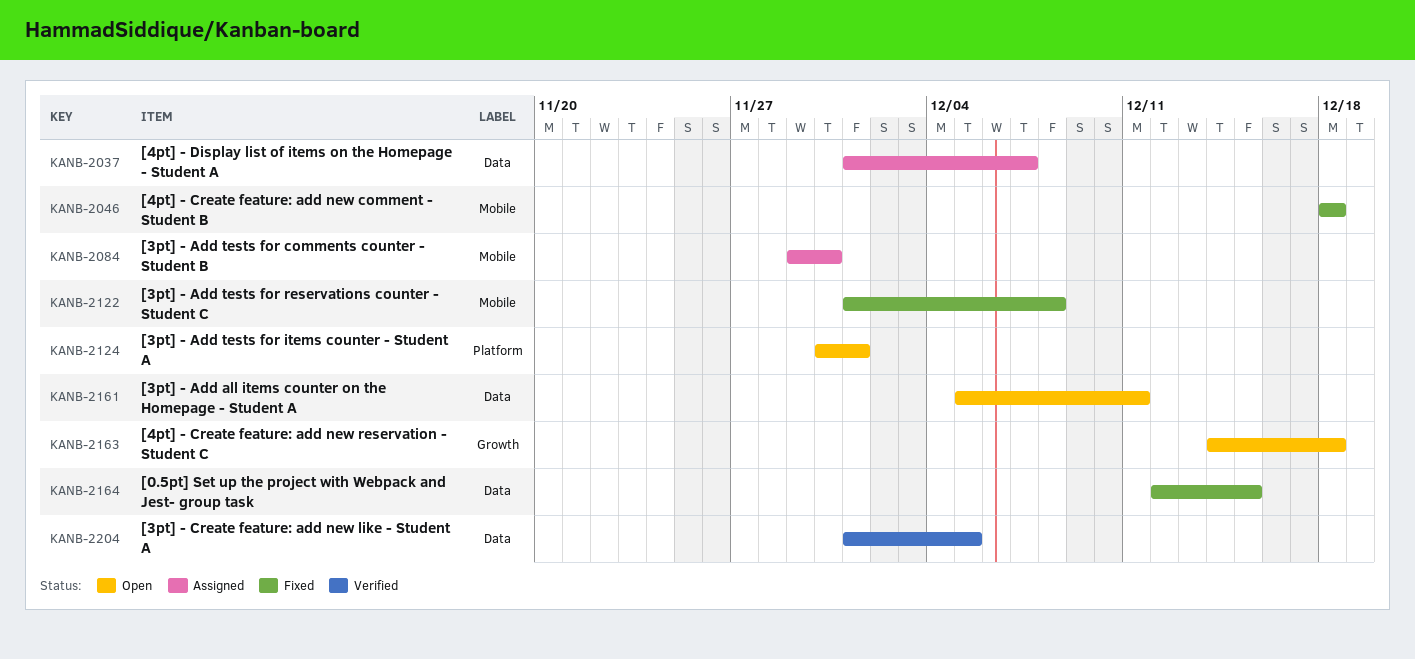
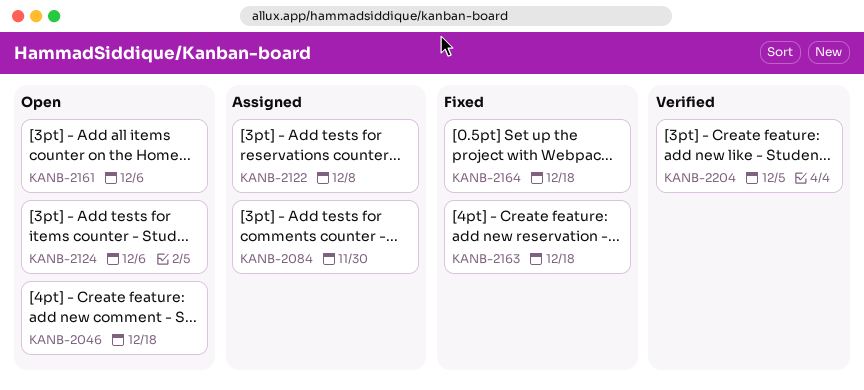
KANB-2037: present -> none
KANB-2046, status: Fixed -> Open
KANB-2122, status: Fixed -> Assigned
KANB-2124, due: Dec 1 -> Dec 6
KANB-2161, due: Dec 11 -> Dec 6
KANB-2163, status: Open -> Fixed
KANB-2164, due: Dec 15 -> Dec 18

